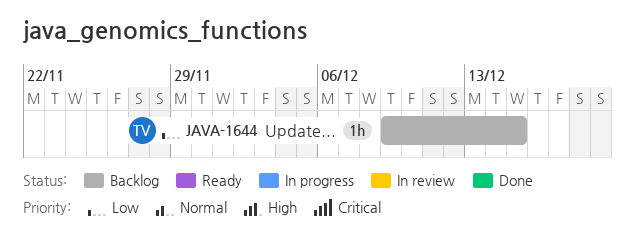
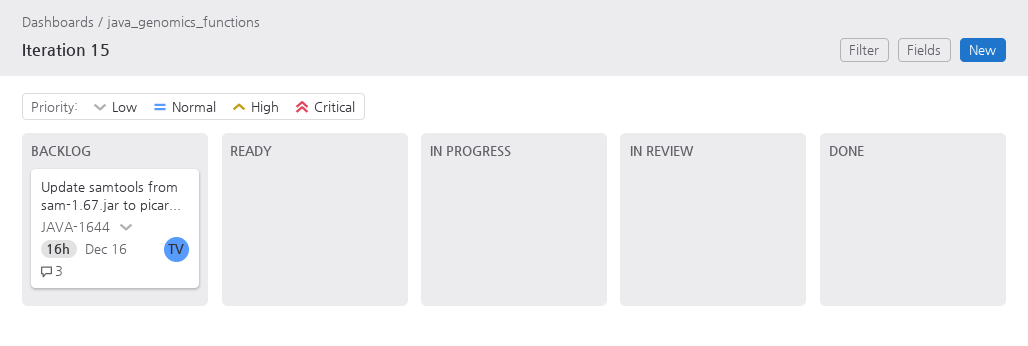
JAVA-1644, estimate: 1h -> 16h
JAVA-1644, due: Dec 15 -> Dec 16

